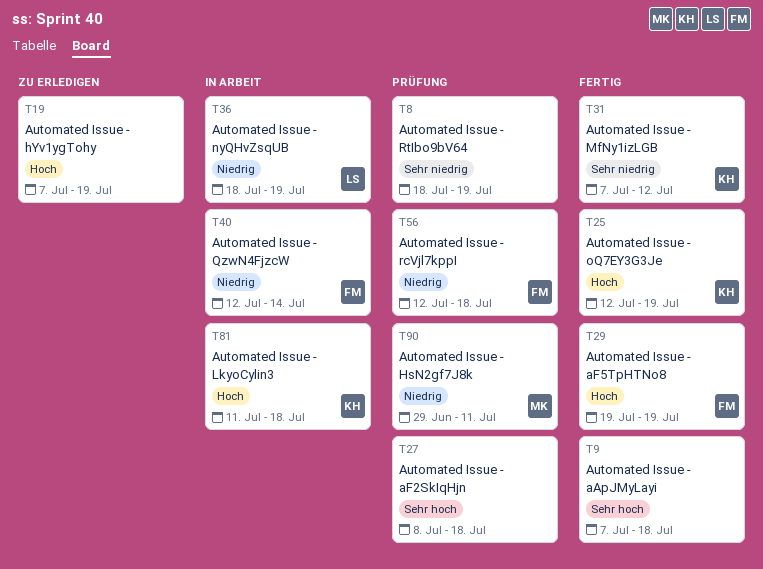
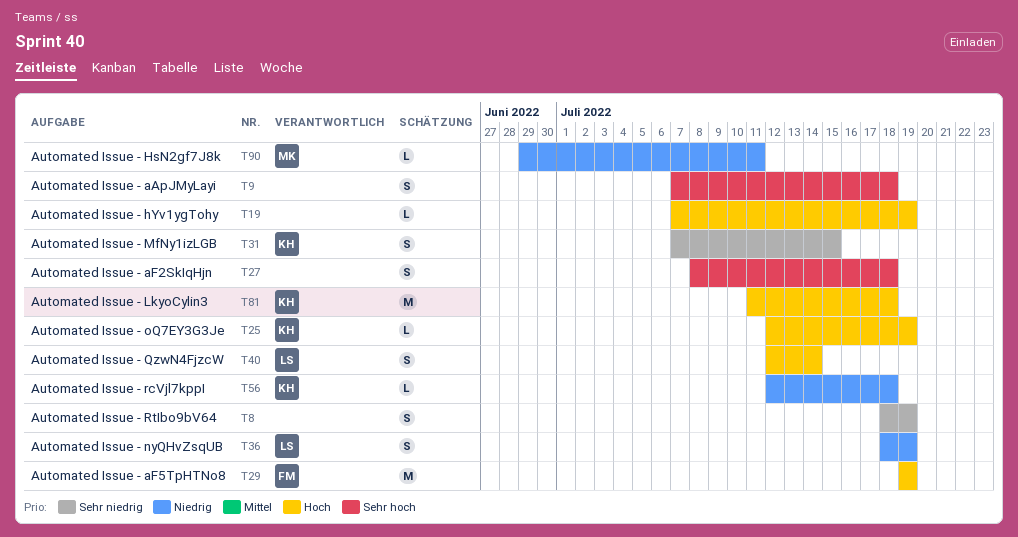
T31, due: Jul 12 -> Jul 15
T40, owner: FM -> LS
T40, priority: Niedrig -> Hoch
T56, owner: FM -> KH

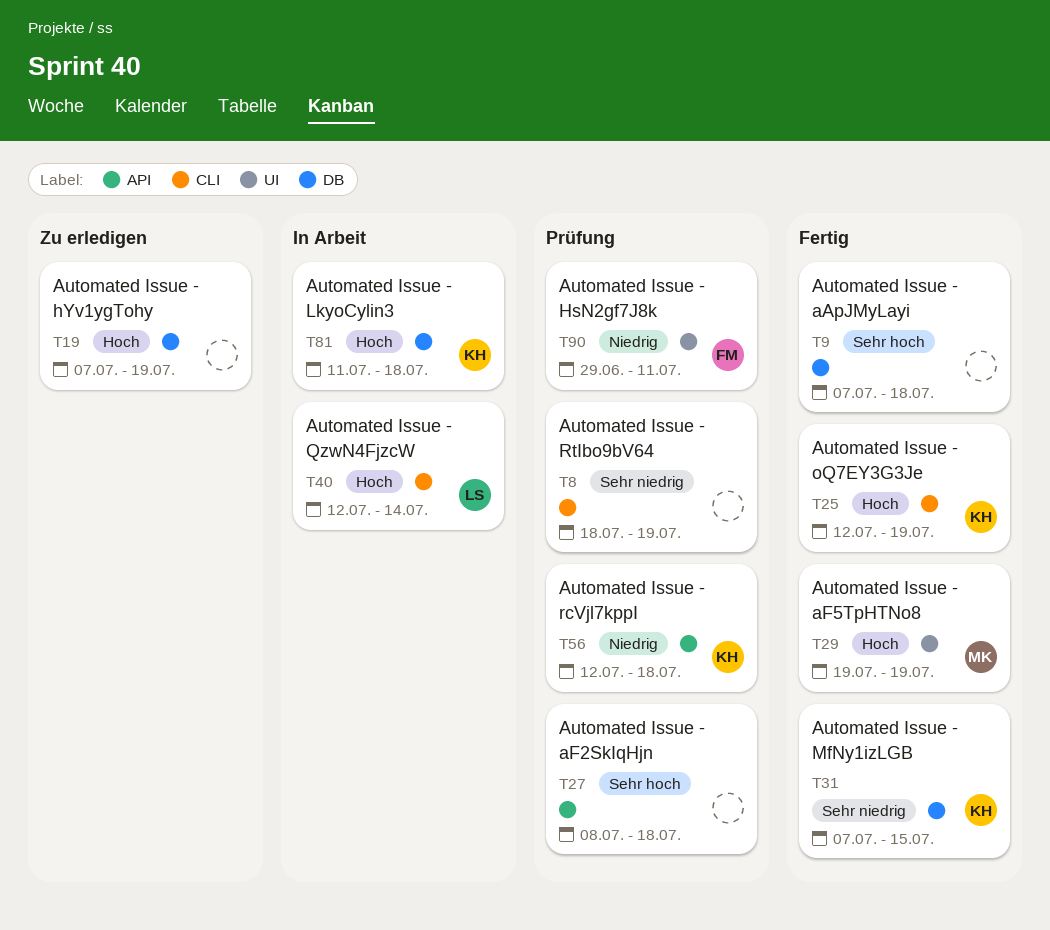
T29, owner: FM -> MK
T36: present -> none
T90, owner: MK -> FM

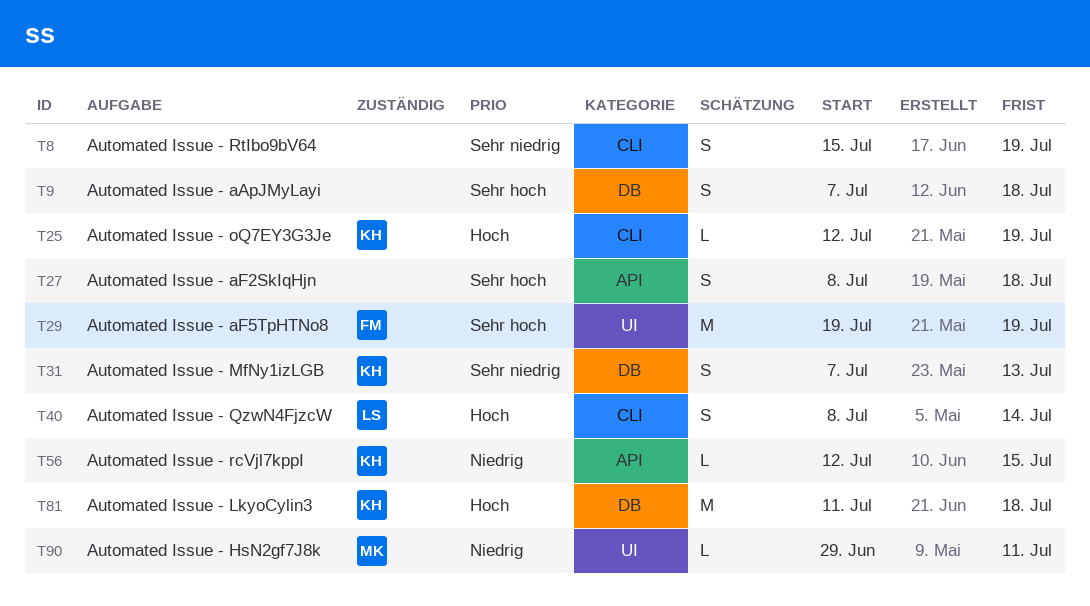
T8, start: Jul 18 -> Jul 15
T19: present -> none
T29, owner: MK -> FM
T29, priority: Hoch -> Sehr hoch
T31, due: Jul 15 -> Jul 13
T40, start: Jul 12 -> Jul 8
T56, due: Jul 18 -> Jul 15
T90, owner: FM -> MK

